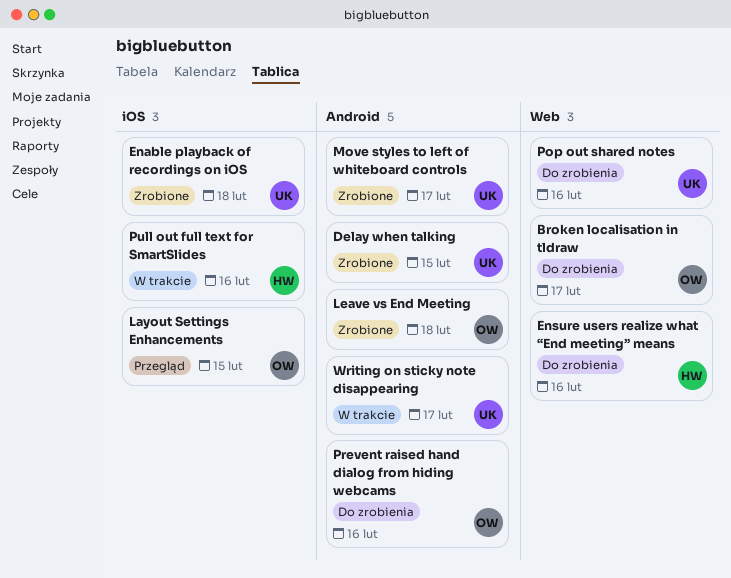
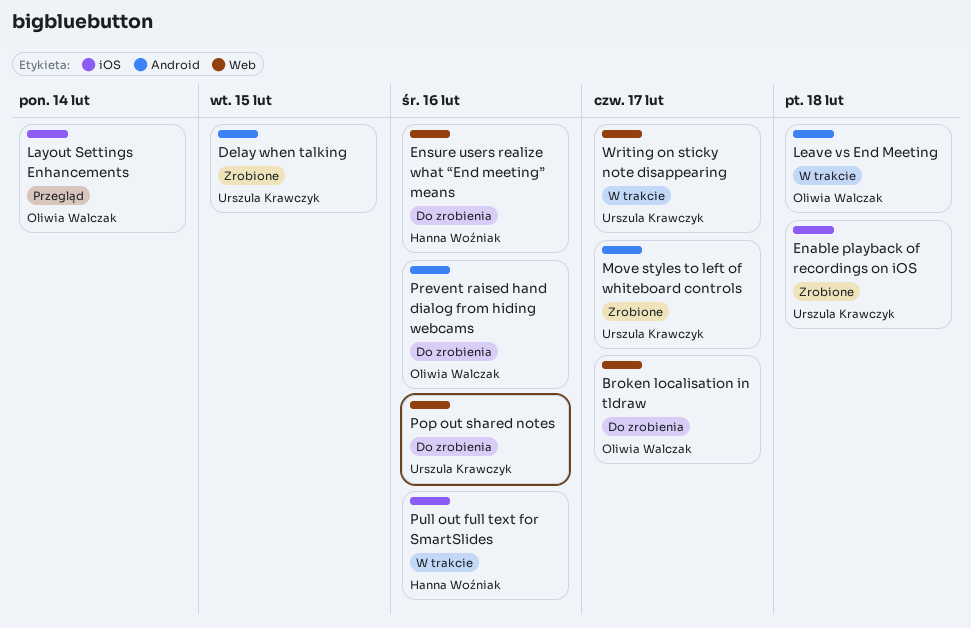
Layout Settings Enhancements, due: Feb 15 -> Feb 14
Leave vs End Meeting, status: Zrobione -> W trakcie
Writing on sticky note disappearing, label: Android -> Web

